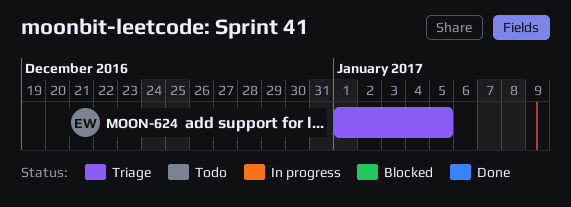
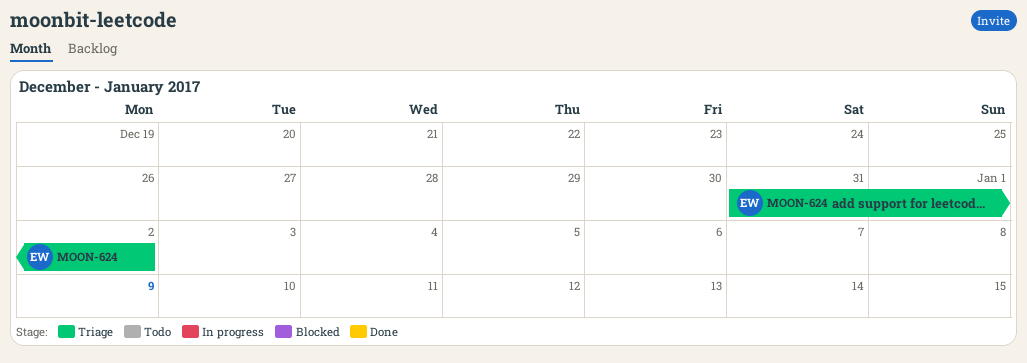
MOON-624, start: Jan 1 -> Dec 31
MOON-624, due: Jan 5 -> Jan 2

